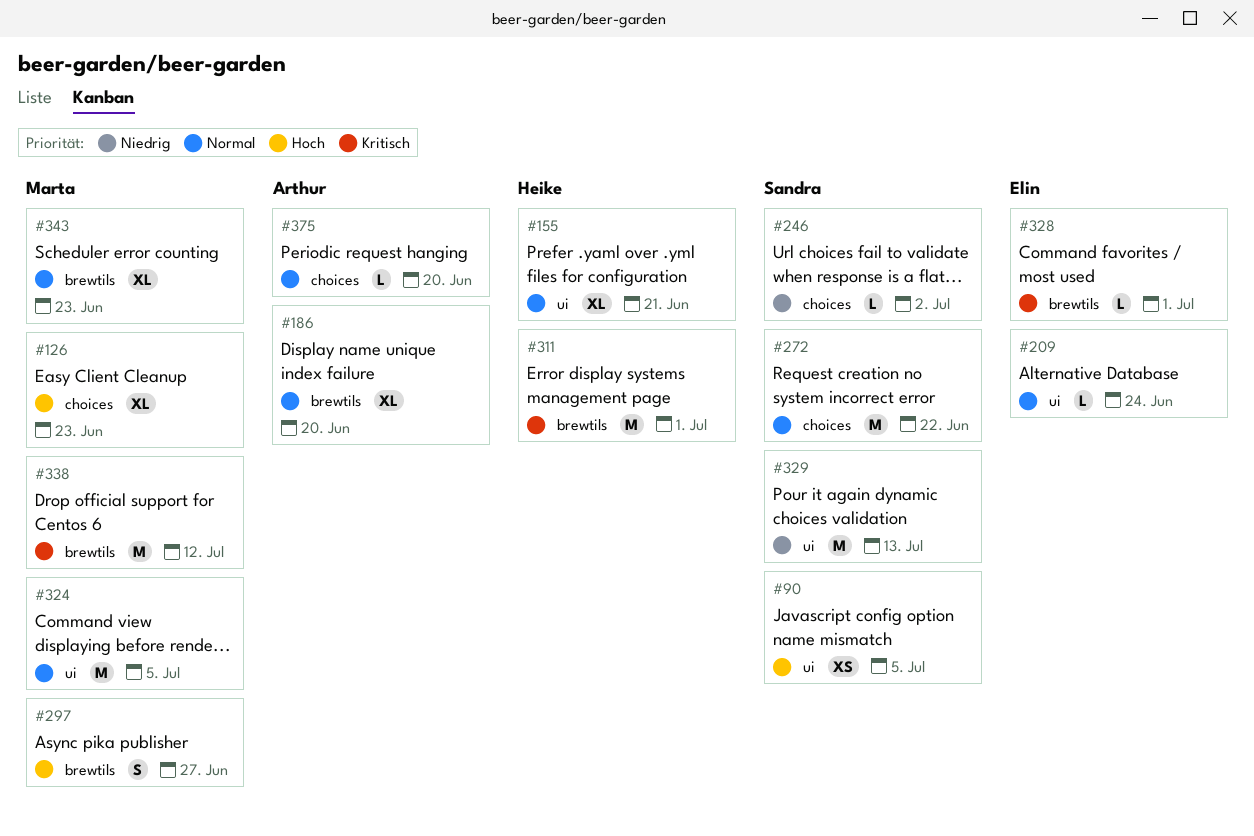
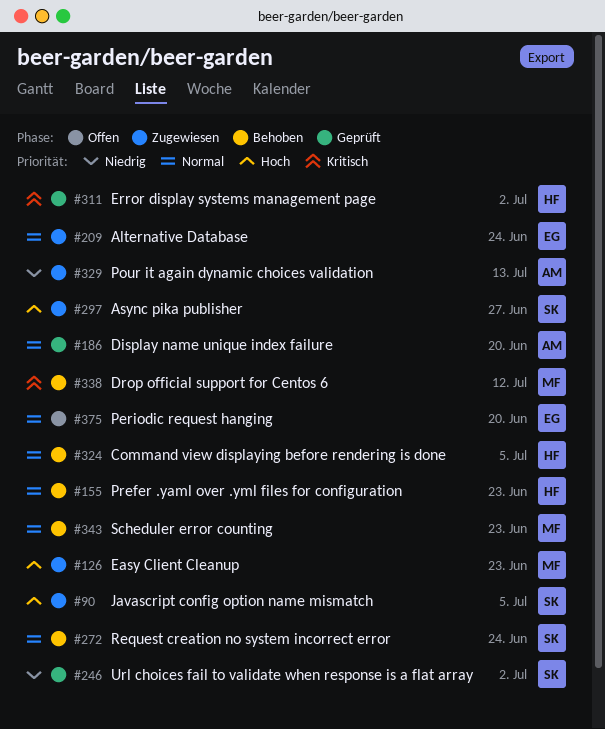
#155, due: Jun 21 -> Jun 23
#272, due: Jun 22 -> Jun 24
#297, owner: Marta -> Sandra
#311, due: Jul 1 -> Jul 2
#324, owner: Marta -> Heike
#328: present -> none
#329, owner: Sandra -> Arthur
#375, owner: Arthur -> Elin

